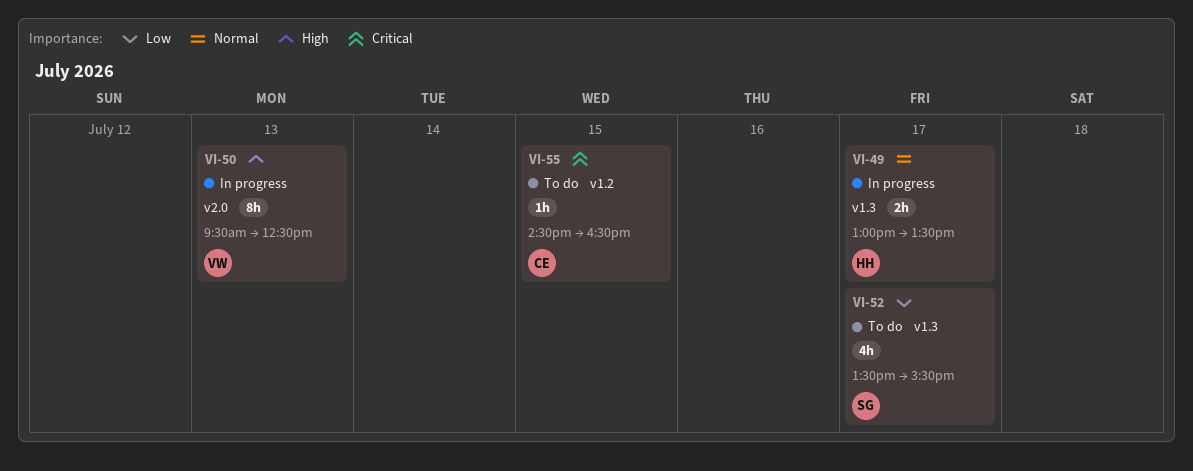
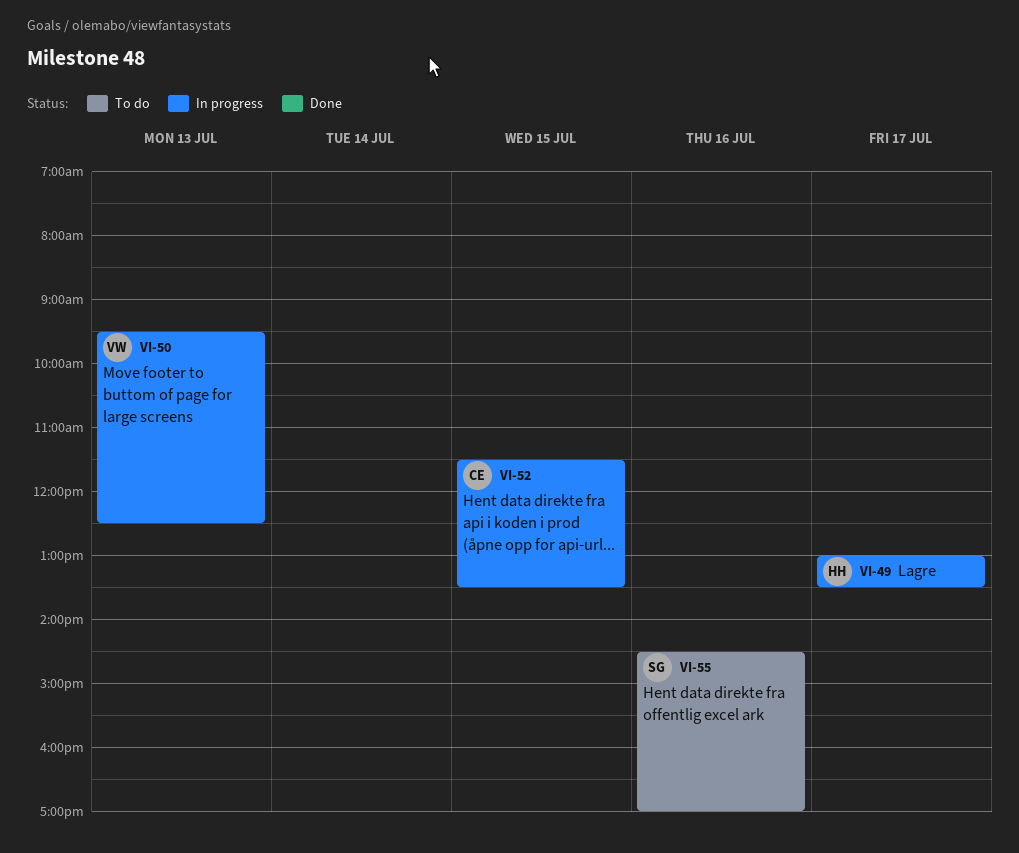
VI-52, status: To do -> In progress
VI-52, owner: SG -> CE
VI-52, day: Jul 17 -> Jul 15
VI-52, begins: 13:30 -> 11:30
VI-52, ends: 15:30 -> 13:30
VI-55, owner: CE -> SG
VI-55, day: Jul 15 -> Jul 16
VI-55, ends: 16:30 -> 17:00

